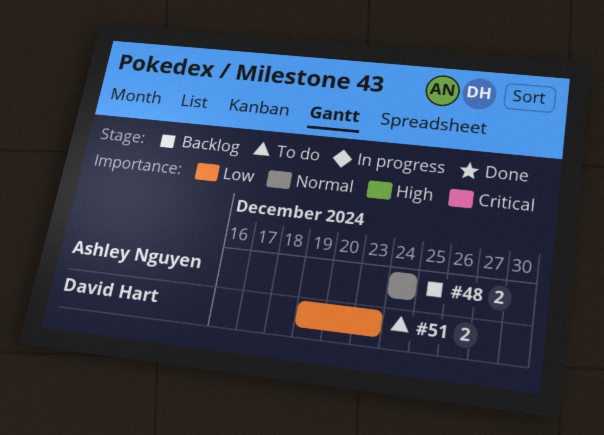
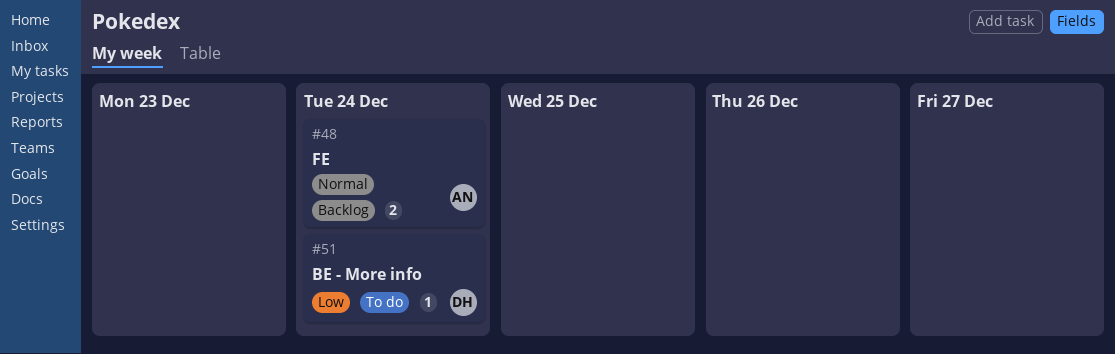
#51, estimate: 2 -> 1
#51, due: Dec 23 -> Dec 24

